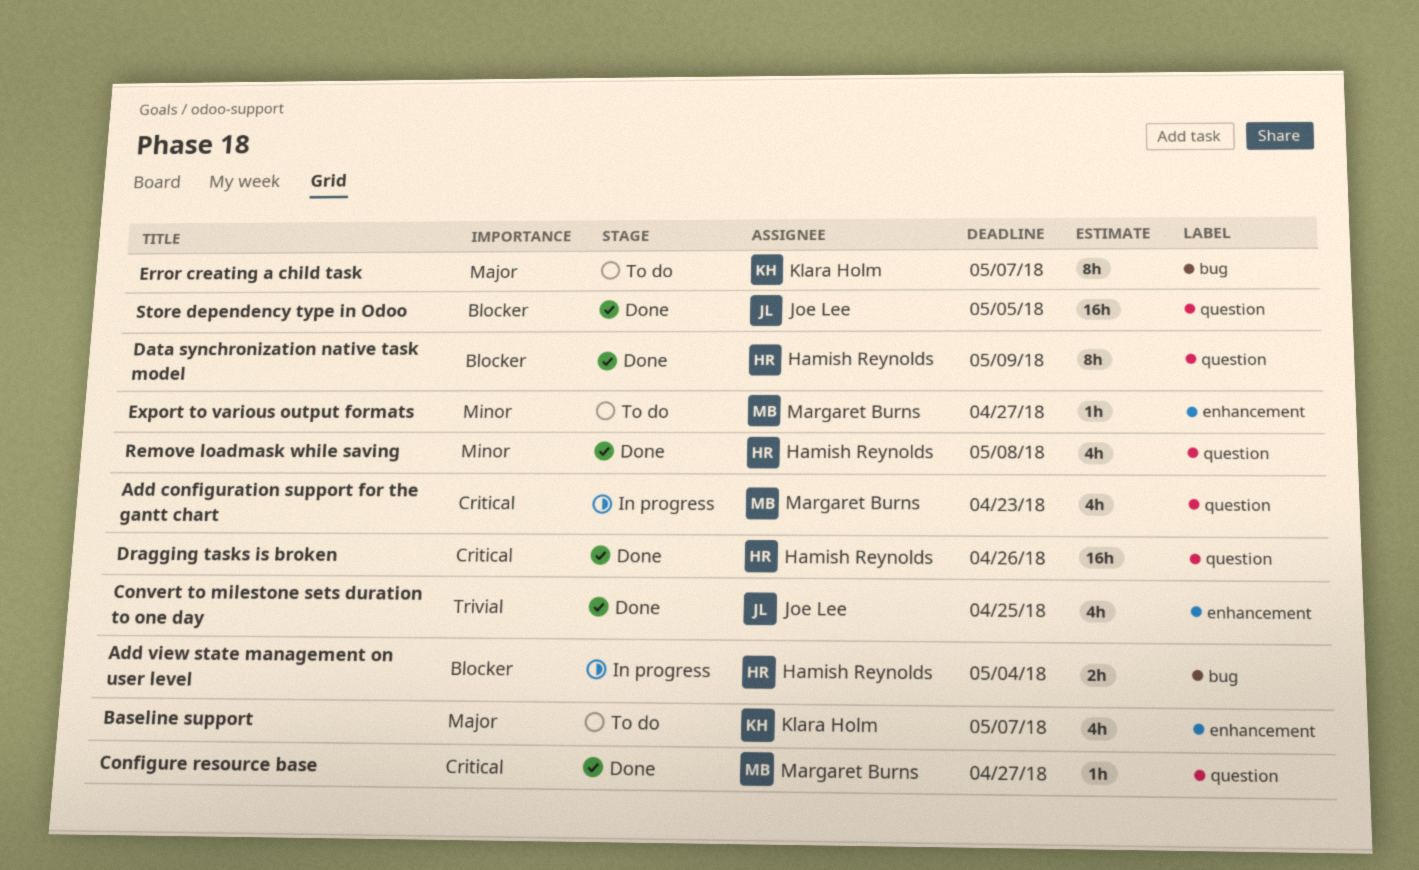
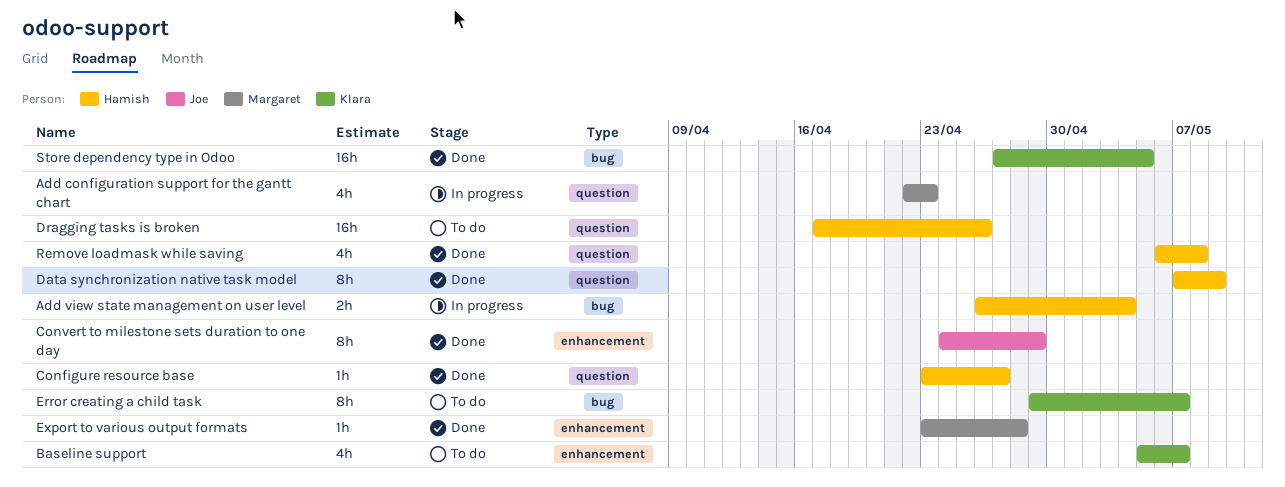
Configure resource base, owner: Margaret Burns -> Hamish Reynolds
Convert to milestone sets duration to one day, estimate: 4h -> 8h
Convert to milestone sets duration to one day, due: Apr 25 -> Apr 29
Dragging tasks is broken, status: Done -> To do
Export to various output formats, status: To do -> Done
Export to various output formats, due: Apr 27 -> Apr 28
Store dependency type in Odoo, owner: Joe Lee -> Klara Holm
Store dependency type in Odoo, label: question -> bug

